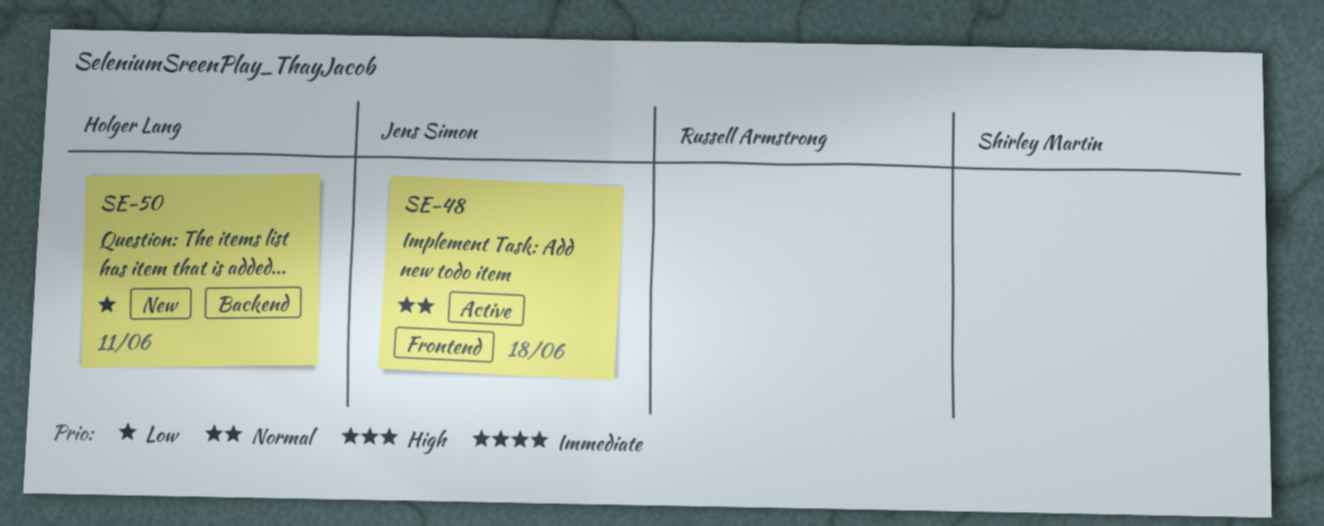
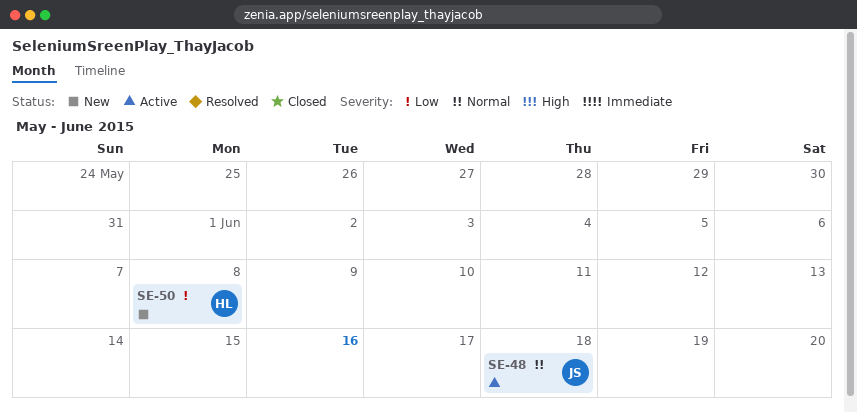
SE-50, due: Jun 11 -> Jun 8

